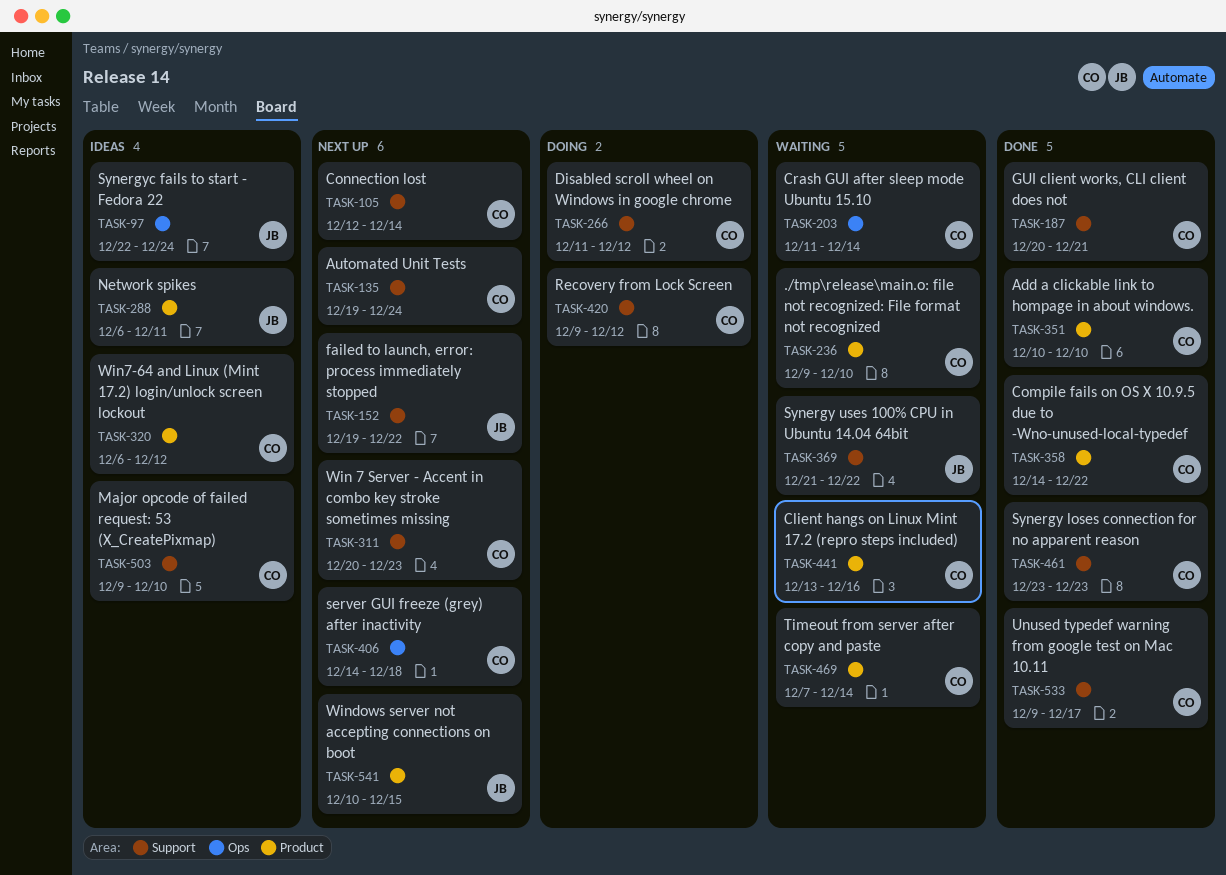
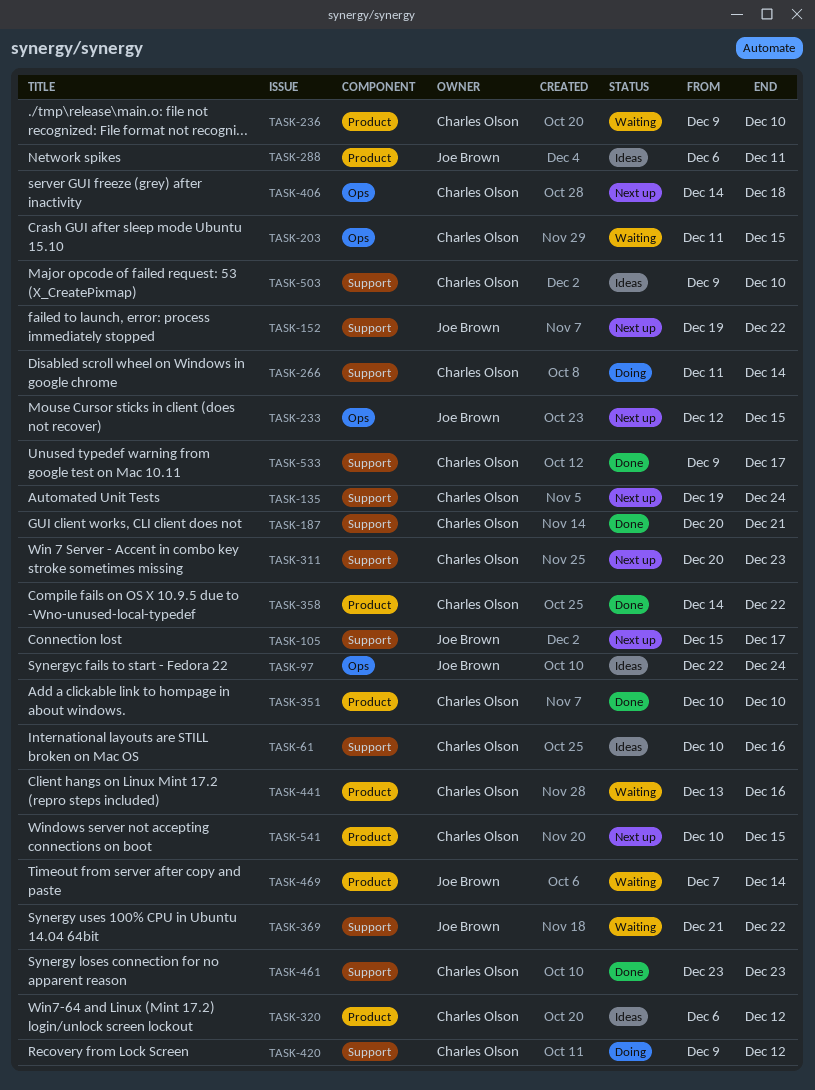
TASK-61: none -> present
TASK-105, owner: Charles Olson -> Joe Brown
TASK-105, start: Dec 12 -> Dec 15
TASK-105, due: Dec 14 -> Dec 17
TASK-203, due: Dec 14 -> Dec 15
TASK-233: none -> present
TASK-266, due: Dec 12 -> Dec 14
TASK-469, owner: Charles Olson -> Joe Brown
TASK-541, owner: Joe Brown -> Charles Olson

